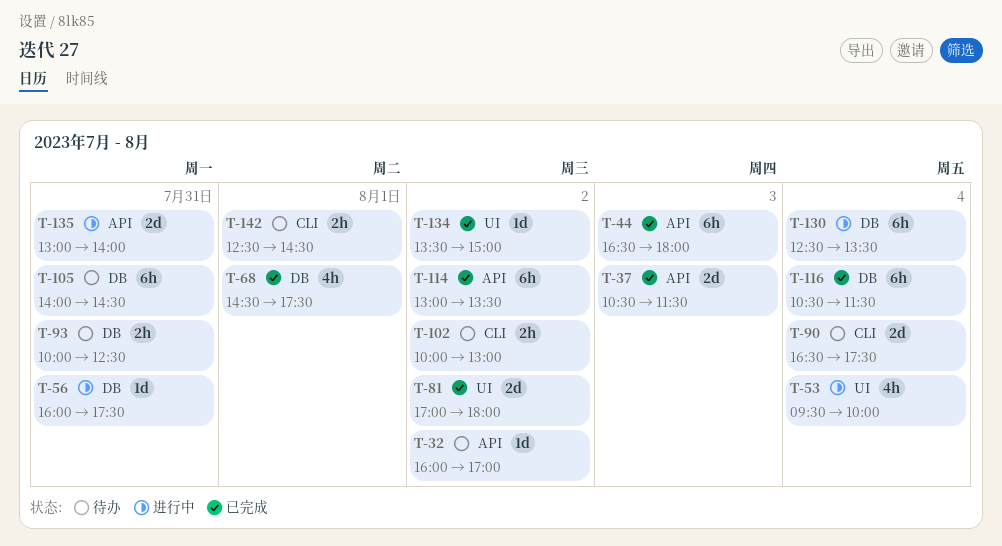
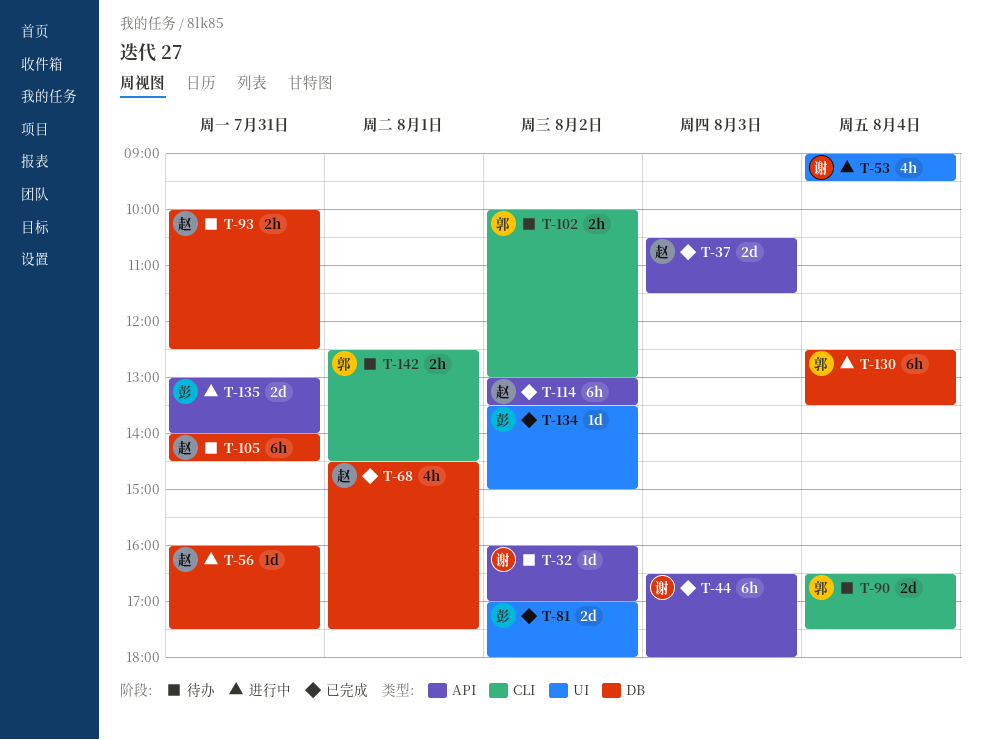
T-53, begins: 09:30 -> 09:00
T-53, ends: 10:00 -> 09:30
T-116: present -> none

